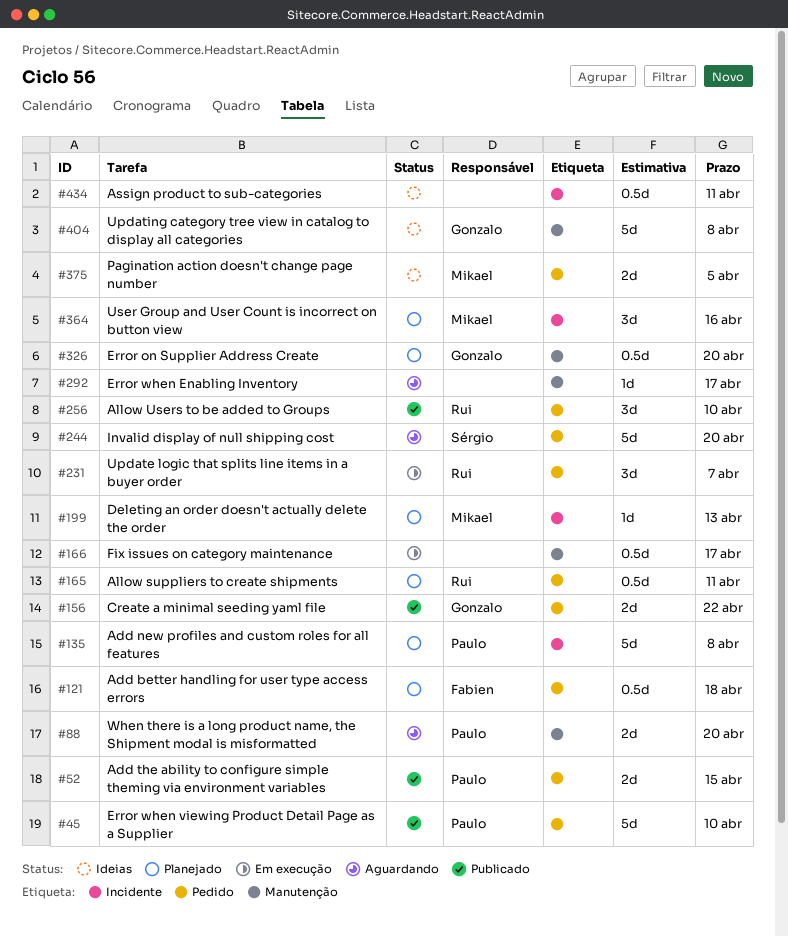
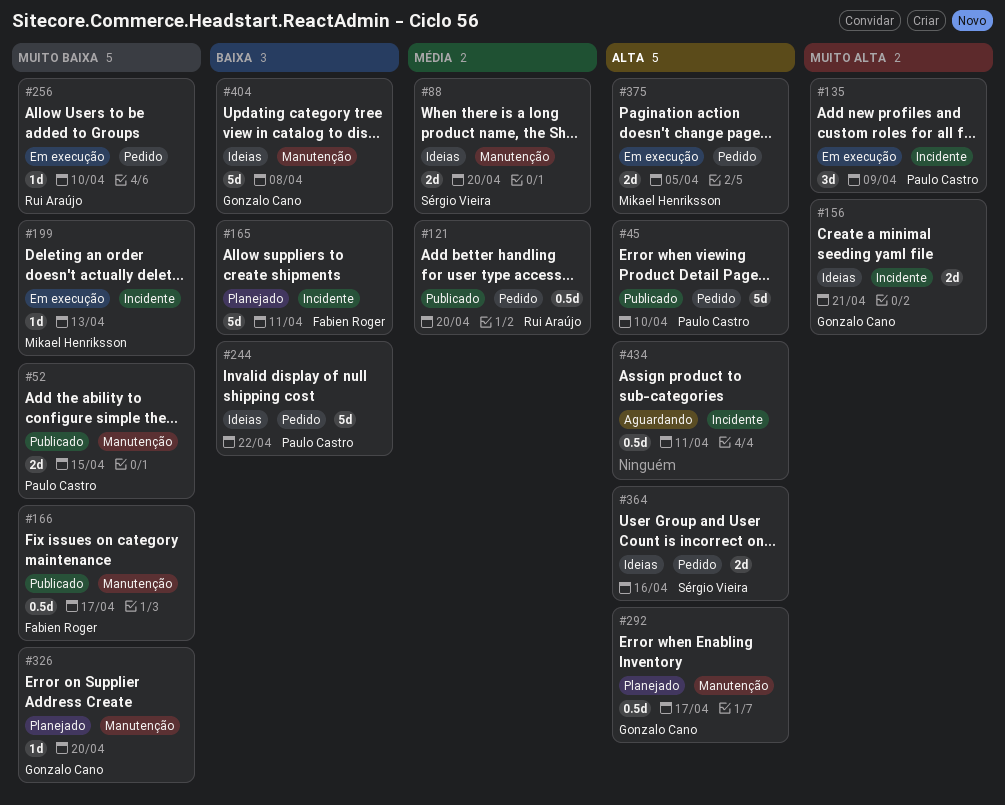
#52, label: Pedido -> Manutenção
#88, status: Aguardando -> Ideias
#88, owner: Paulo Castro -> Sérgio Vieira
#121, status: Planejado -> Publicado
#121, owner: Fabien Roger -> Rui Araújo
#121, due: Apr 18 -> Apr 20
#135, status: Planejado -> Em execução
#135, estimate: 5d -> 3d
#135, due: Apr 8 -> Apr 9
#156, status: Publicado -> Ideias
#156, label: Pedido -> Incidente
#156, due: Apr 22 -> Apr 21
#165, owner: Rui Araújo -> Fabien Roger
#165, label: Pedido -> Incidente
#165, estimate: 0.5d -> 5d
#166, status: Em execução -> Publicado
#166, owner: none -> Fabien Roger
#199, status: Planejado -> Em execução
#231: present -> none
#244, status: Aguardando -> Ideias
#244, owner: Sérgio Vieira -> Paulo Castro
#244, due: Apr 20 -> Apr 22
#256, status: Publicado -> Em execução
#256, estimate: 3d -> 1d
#292, status: Aguardando -> Planejado
#292, owner: none -> Gonzalo Cano
#292, estimate: 1d -> 0.5d
#326, estimate: 0.5d -> 1d
#364, status: Planejado -> Ideias
#364, owner: Mikael Henriksson -> Sérgio Vieira
#364, label: Incidente -> Pedido
#364, estimate: 3d -> 2d
#375, status: Ideias -> Em execução
#434, status: Ideias -> Aguardando

